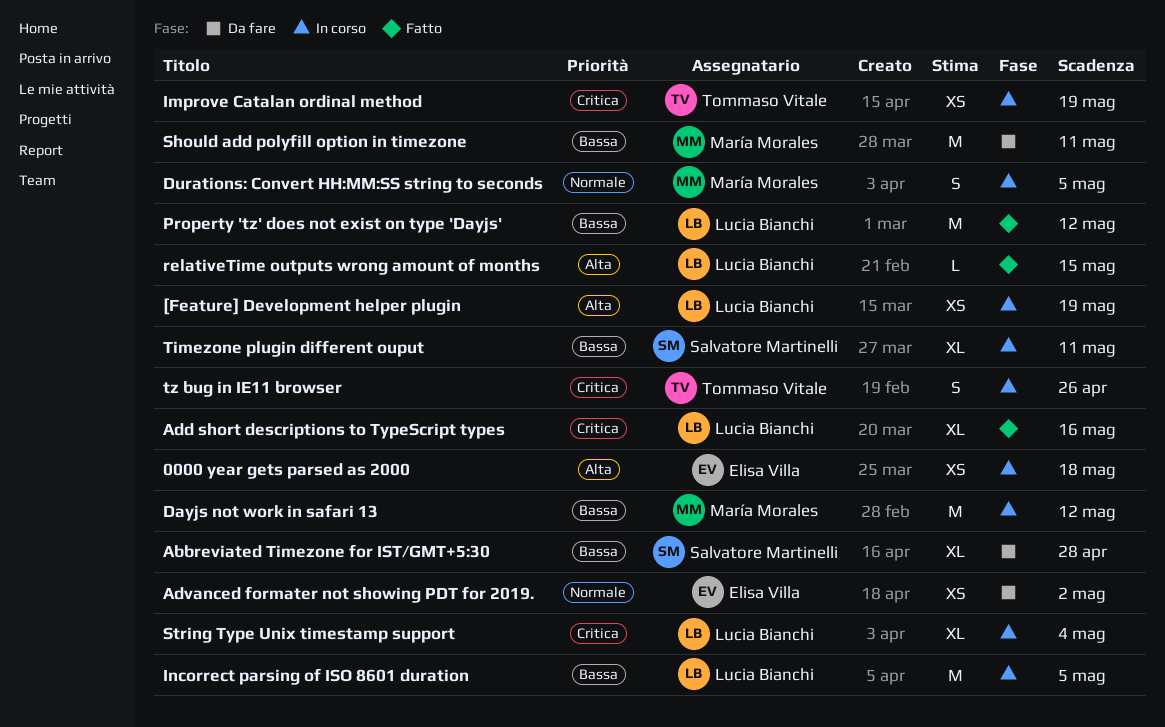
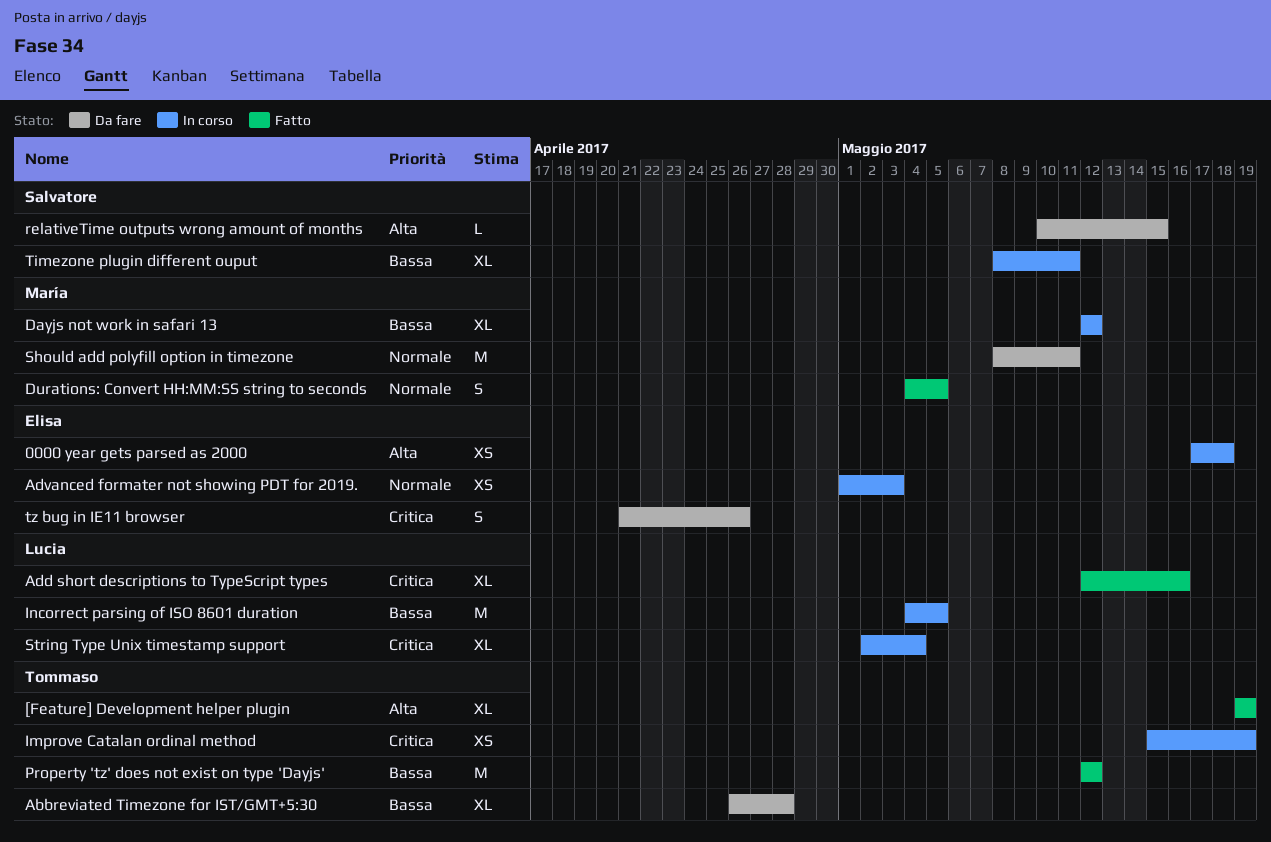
[Feature] Development helper plugin, status: In corso -> Fatto
[Feature] Development helper plugin, owner: Lucia Bianchi -> Tommaso Vitale
[Feature] Development helper plugin, estimate: XS -> XL
Abbreviated Timezone for IST/GMT+5:30, owner: Salvatore Martinelli -> Tommaso Vitale
Advanced formater not showing PDT for 2019., status: Da fare -> In corso
Advanced formater not showing PDT for 2019., due: May 2 -> May 3
Dayjs not work in safari 13, estimate: M -> XL
Durations: Convert HH:MM:SS string to seconds, status: In corso -> Fatto
Property 'tz' does not exist on type 'Dayjs', owner: Lucia Bianchi -> Tommaso Vitale
relativeTime outputs wrong amount of months, status: Fatto -> Da fare
relativeTime outputs wrong amount of months, owner: Lucia Bianchi -> Salvatore Martinelli
Should add polyfill option in timezone, priority: Bassa -> Normale
tz bug in IE11 browser, status: In corso -> Da fare
tz bug in IE11 browser, owner: Tommaso Vitale -> Elisa Villa

